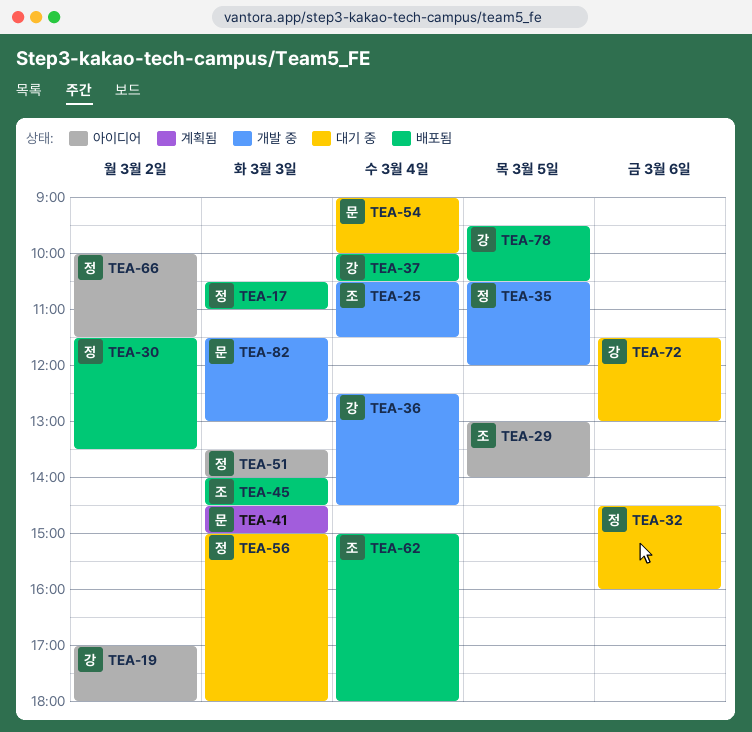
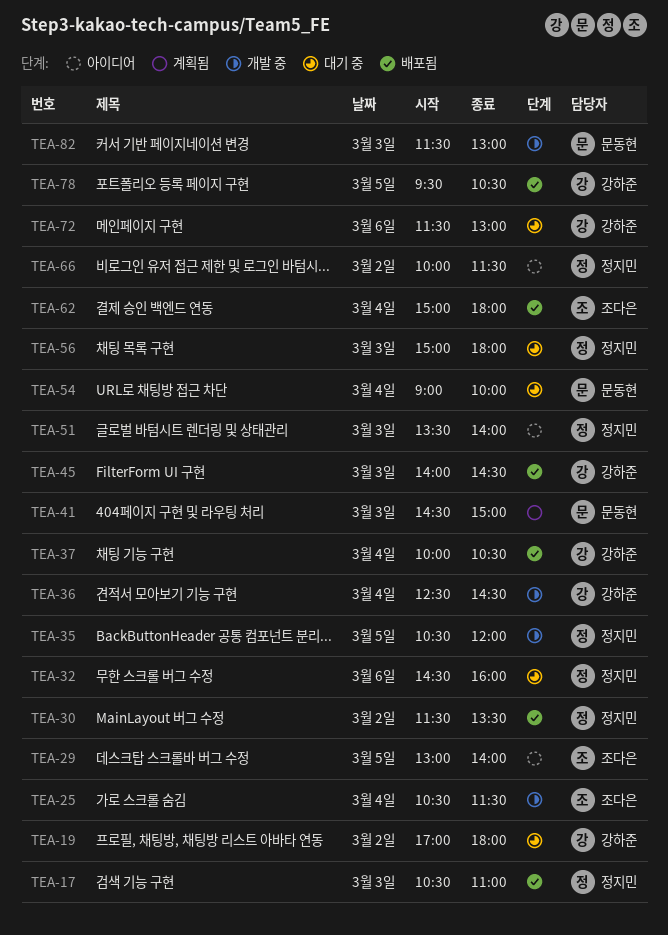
TEA-19, status: 아이디어 -> 대기 중
TEA-45, owner: 조다은 -> 강하준

